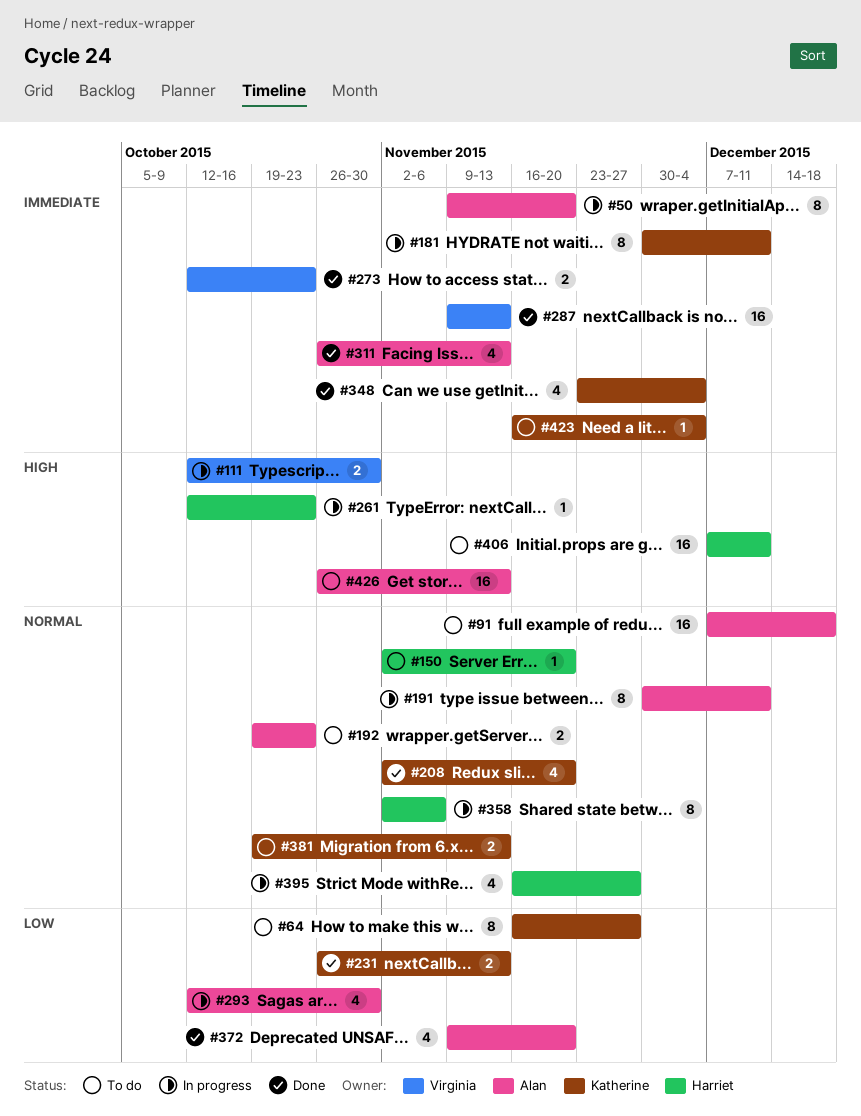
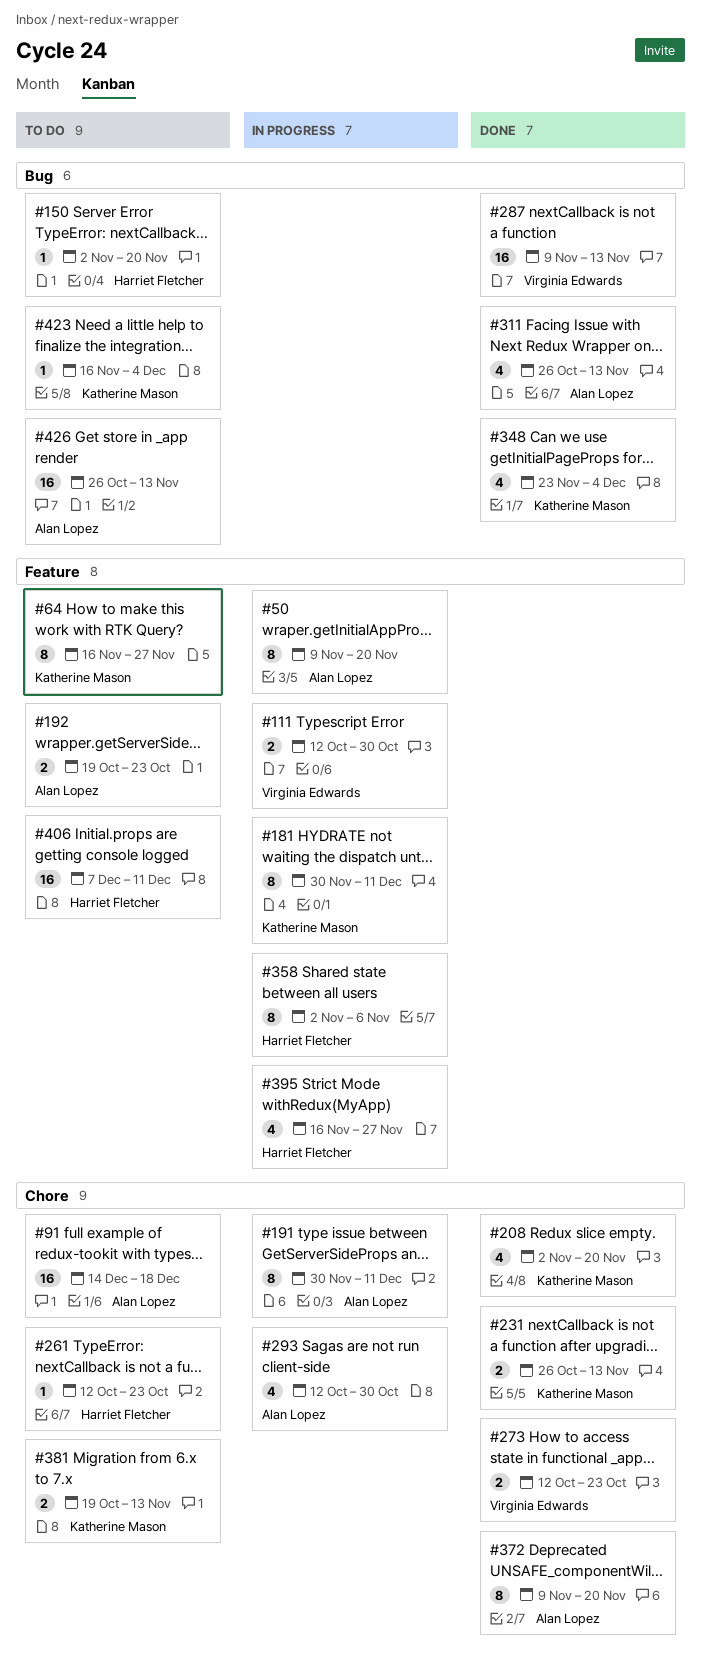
#91, start: Dec 7 -> Dec 14
#261, status: In progress -> To do
#372, estimate: 4 -> 8

